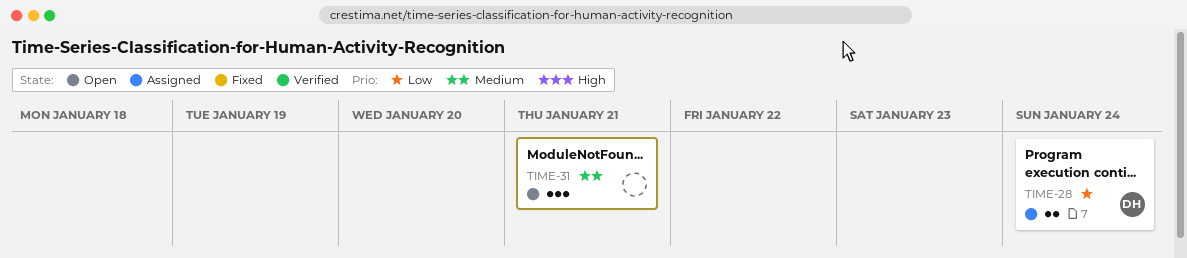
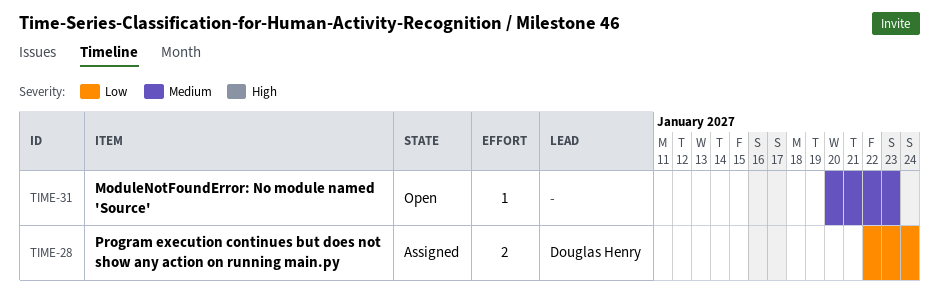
TIME-31, estimate: 3 -> 1
TIME-31, due: Jan 21 -> Jan 23

